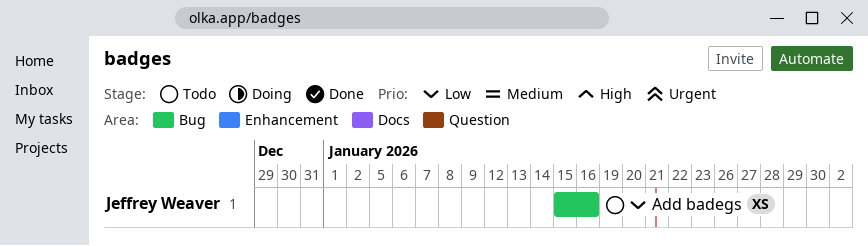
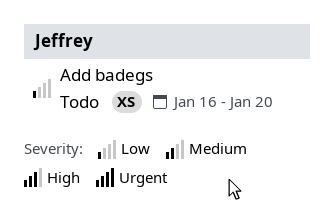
Add badegs, start: Jan 15 -> Jan 16
Add badegs, due: Jan 16 -> Jan 20

